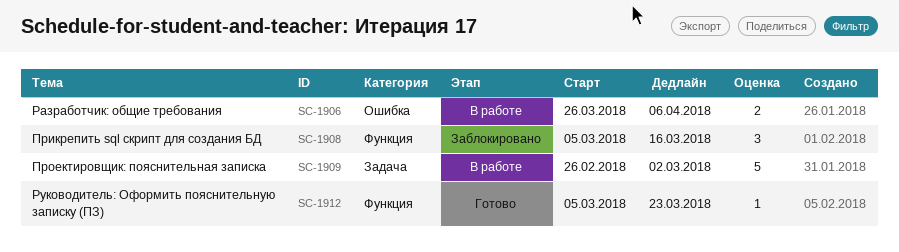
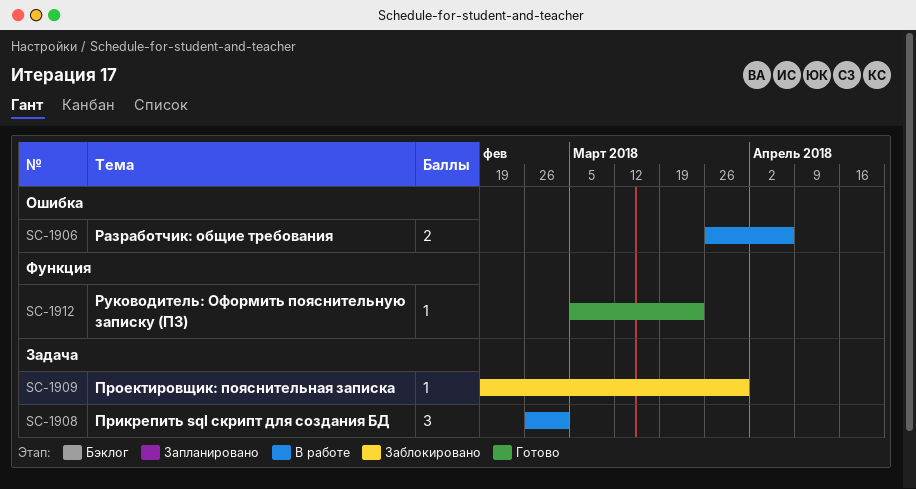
SC-1908, status: Заблокировано -> В работе
SC-1908, label: Функция -> Задача
SC-1908, start: Mar 5 -> Feb 26
SC-1908, due: Mar 16 -> Mar 2
SC-1909, status: В работе -> Заблокировано
SC-1909, estimate: 5 -> 1
SC-1909, start: Feb 26 -> Feb 19
SC-1909, due: Mar 2 -> Mar 30

